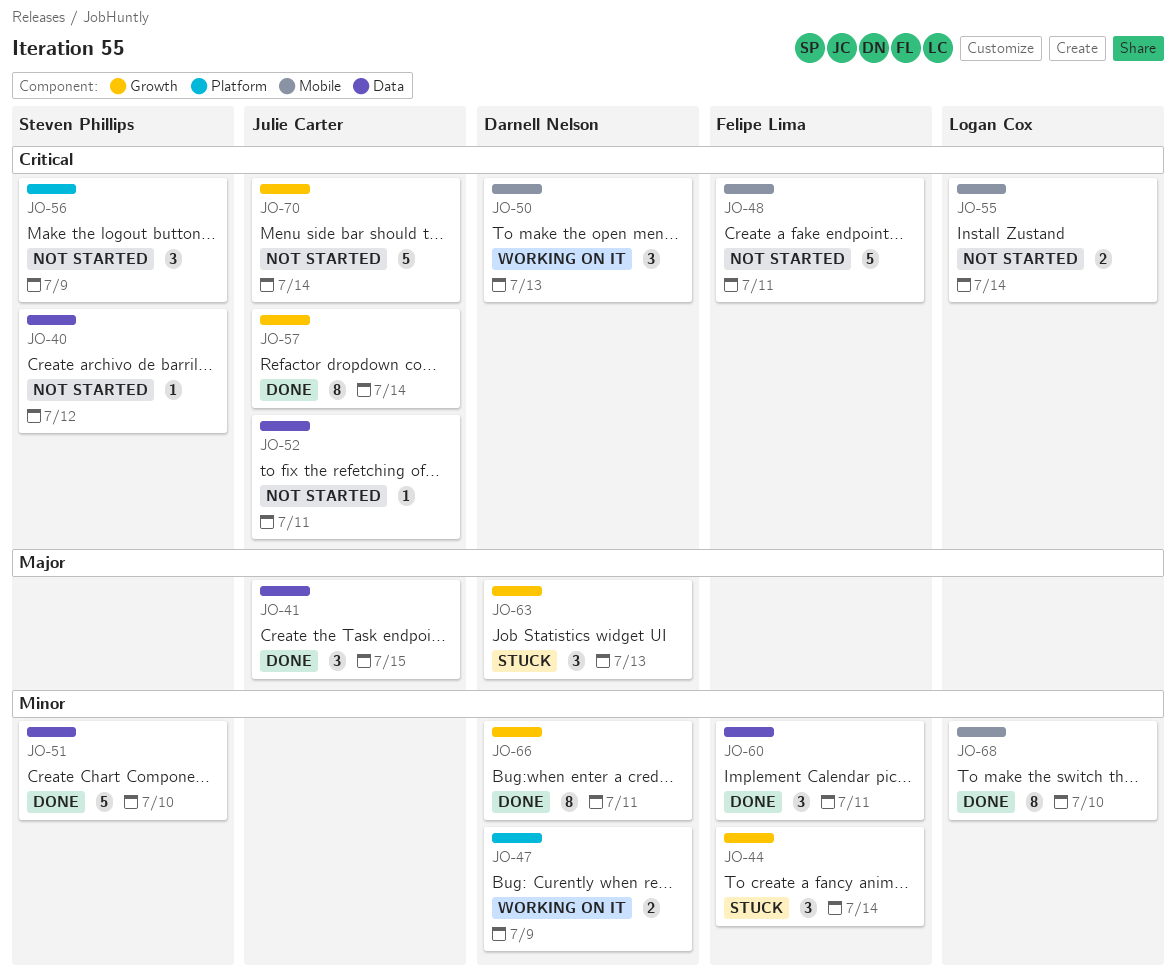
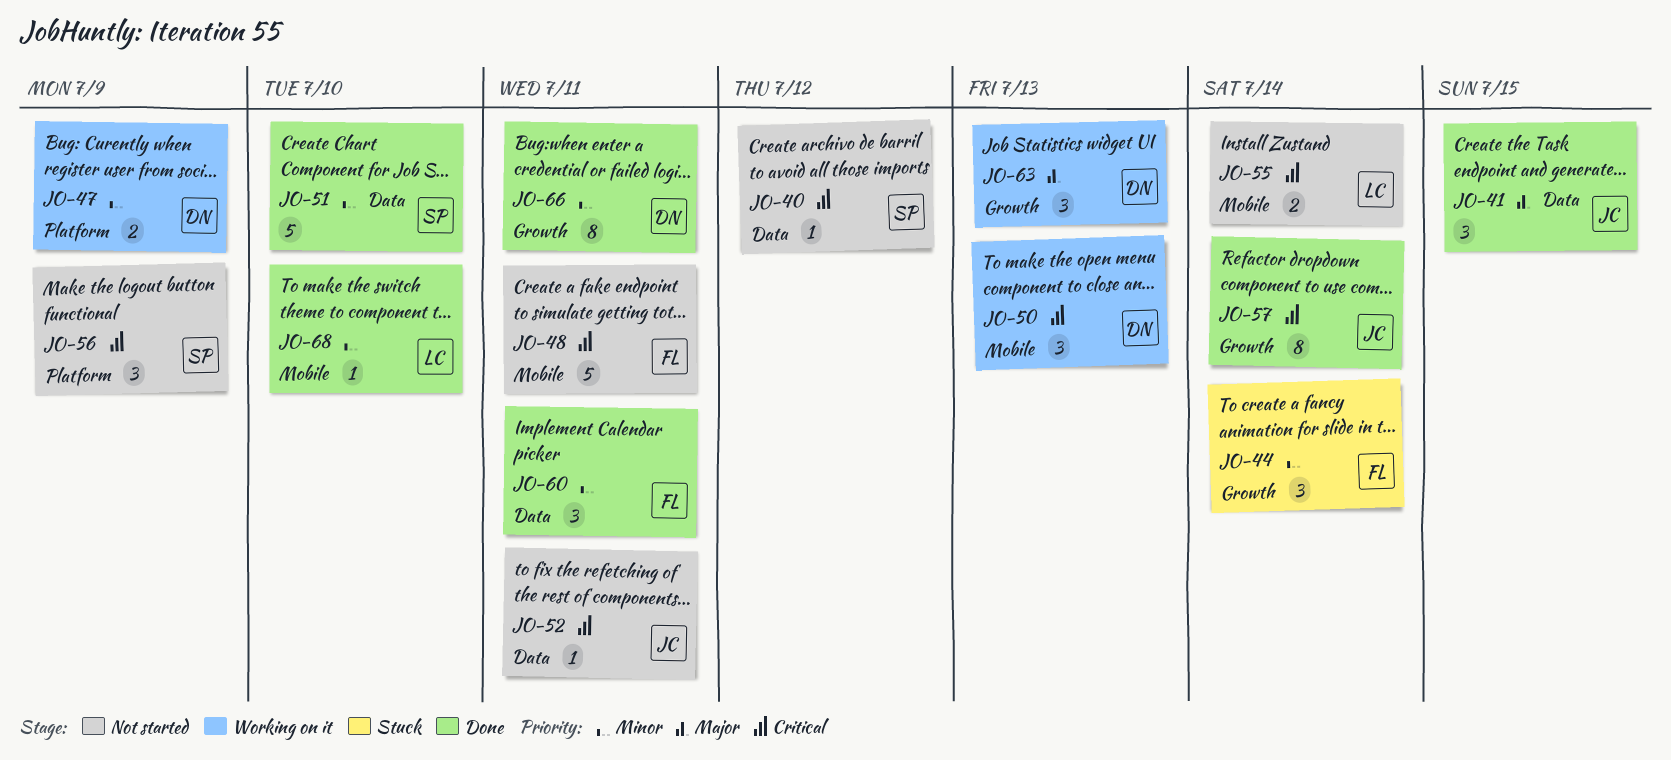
JO-63, status: Stuck -> Working on it
JO-68, estimate: 8 -> 1
JO-70: present -> none

